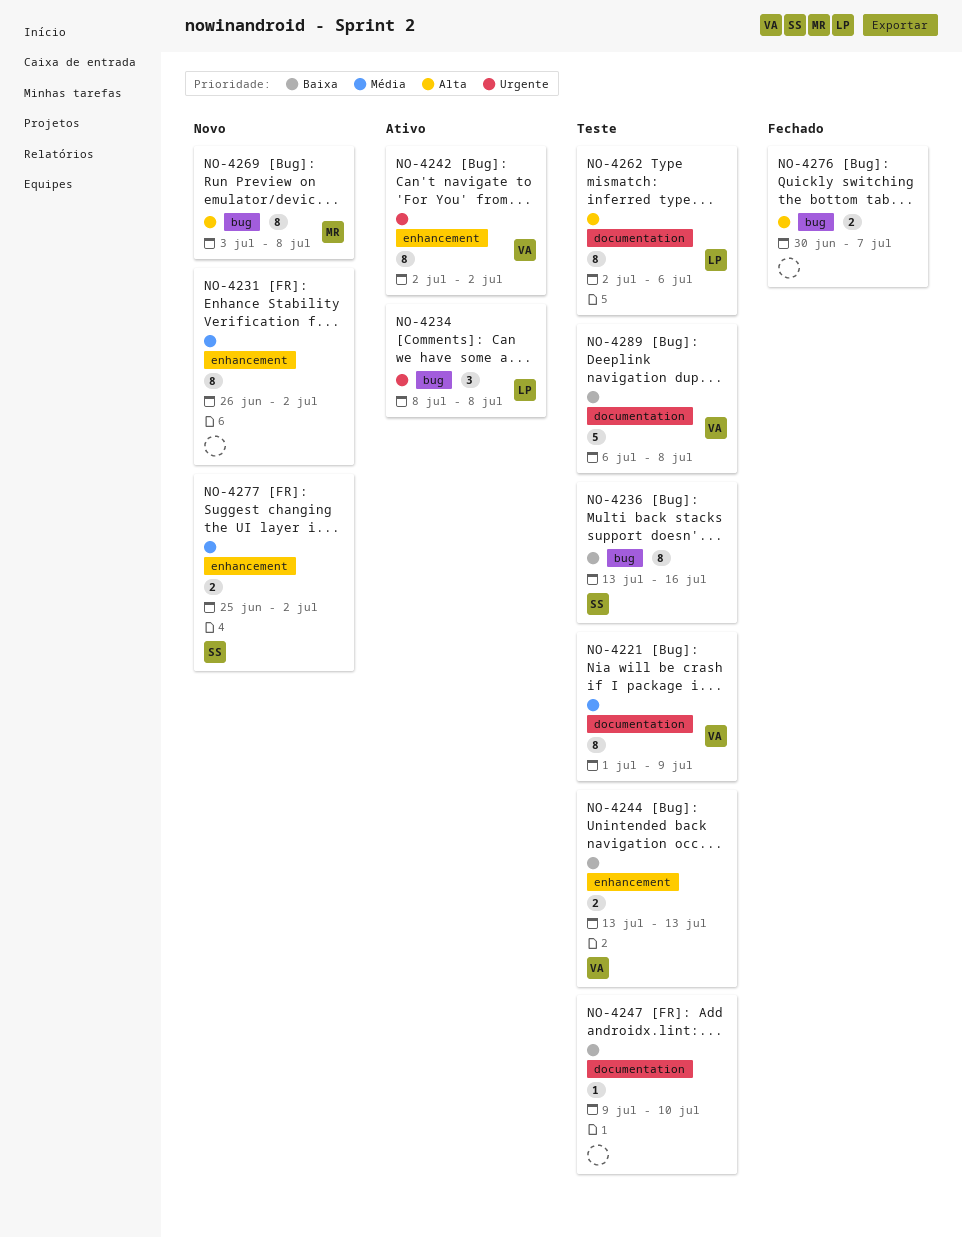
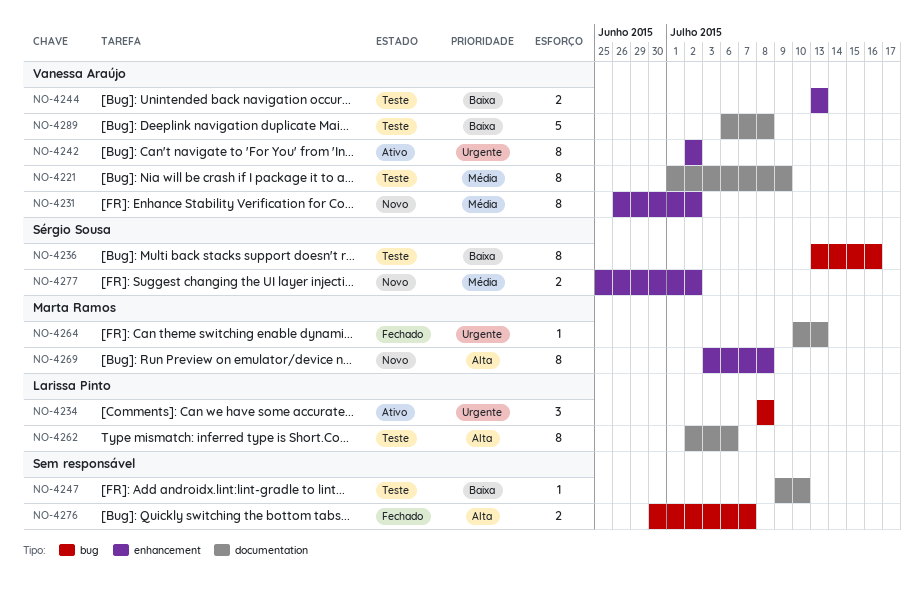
NO-4231, owner: none -> Vanessa Araújo
NO-4264: none -> present
NO-4269, label: bug -> enhancement

